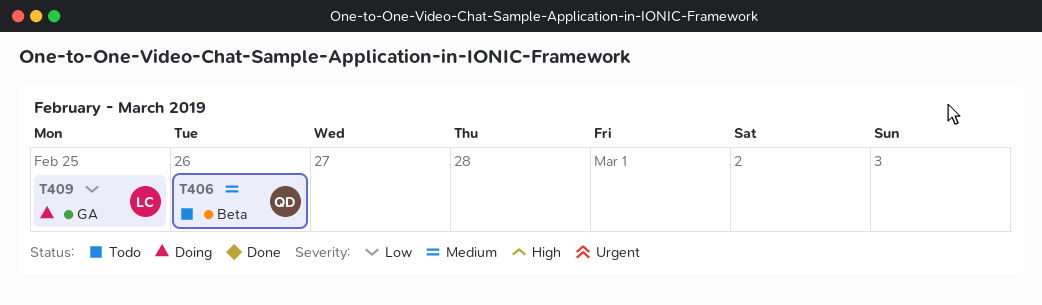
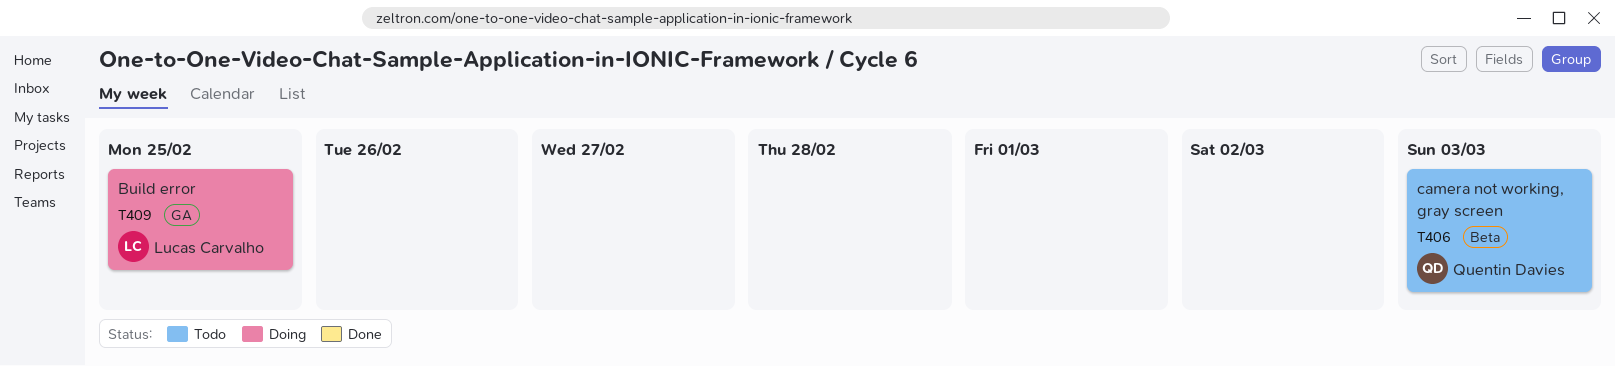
T406, due: Feb 26 -> Mar 3

